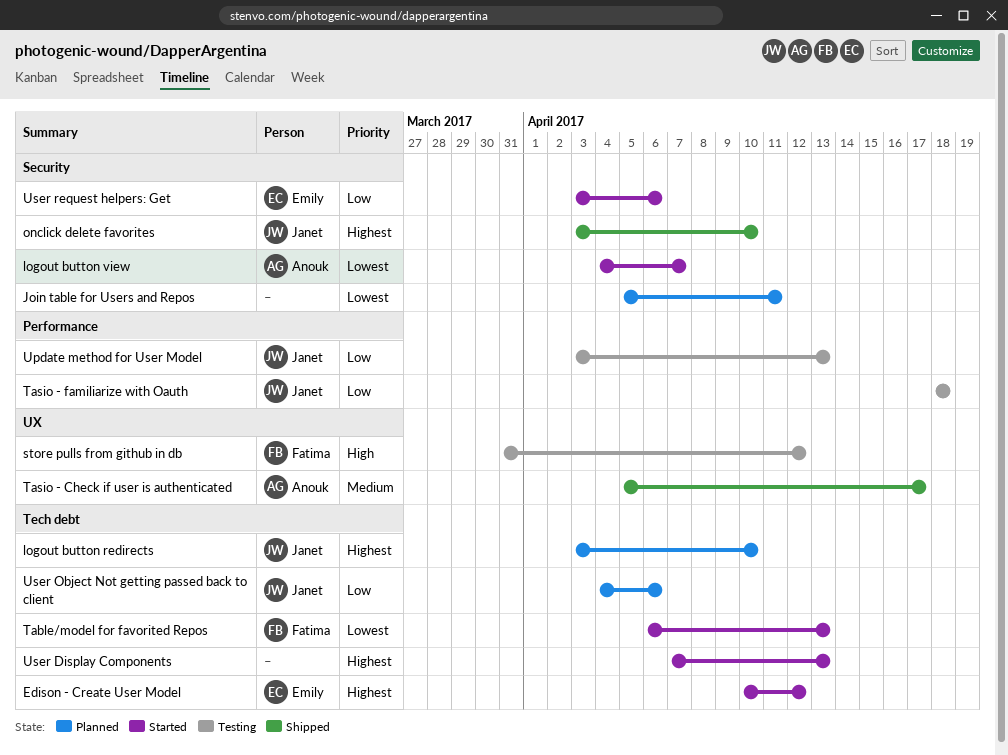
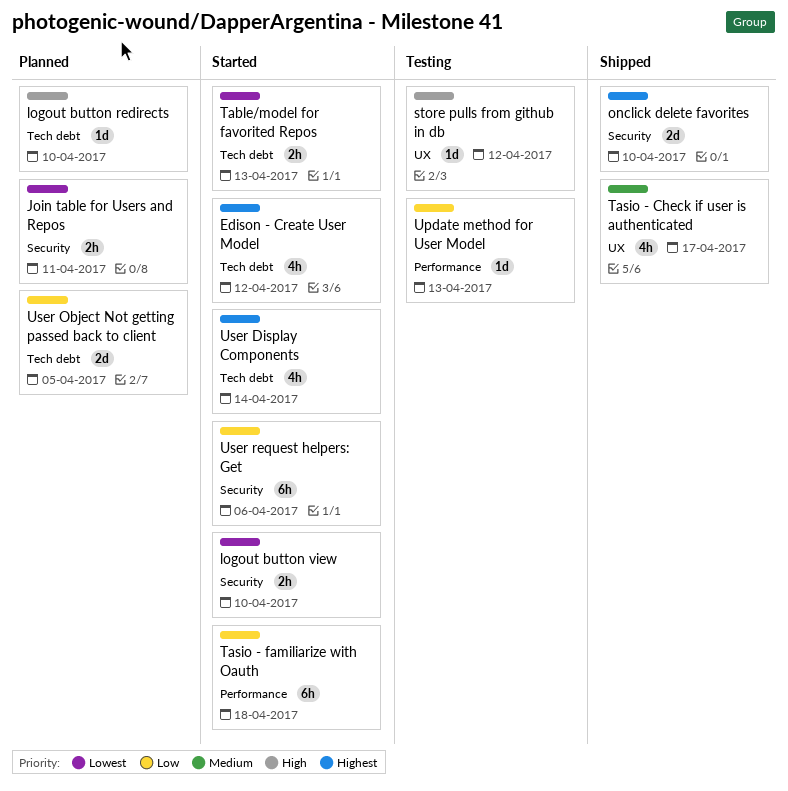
logout button redirects, priority: Highest -> High
logout button view, due: Apr 7 -> Apr 10
Tasio - familiarize with Oauth, status: Testing -> Started
User Display Components, due: Apr 13 -> Apr 14
User Object Not getting passed back to client, due: Apr 6 -> Apr 5

